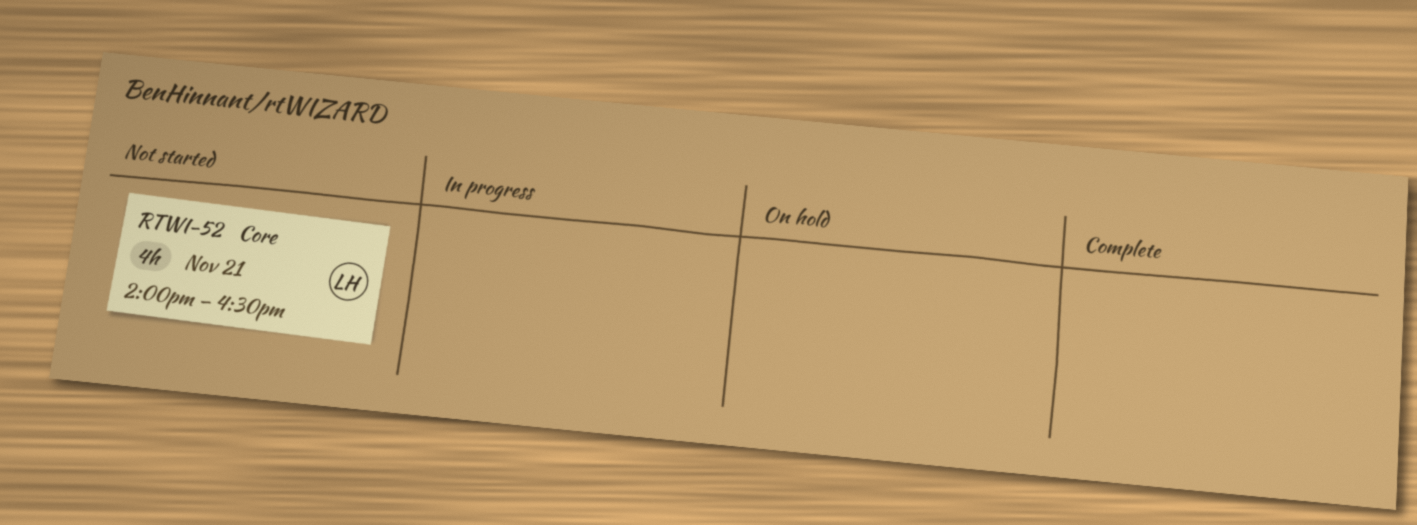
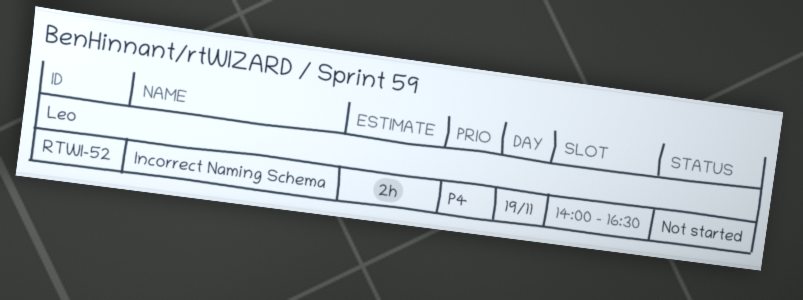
RTWI-52, estimate: 4h -> 2h
RTWI-52, day: Nov 21 -> Nov 19

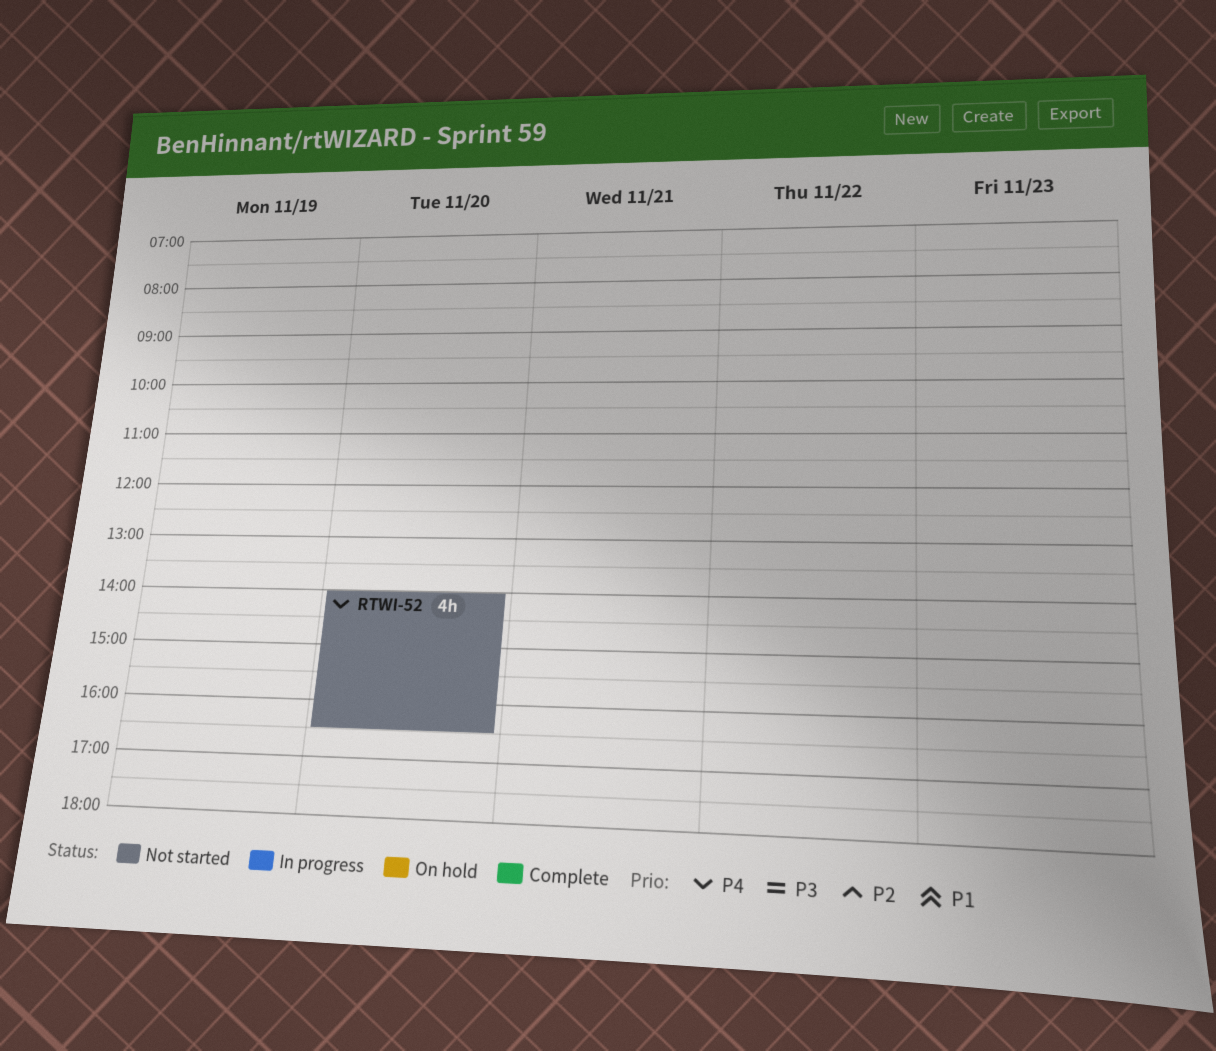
RTWI-52, estimate: 2h -> 4h
RTWI-52, day: Nov 19 -> Nov 20

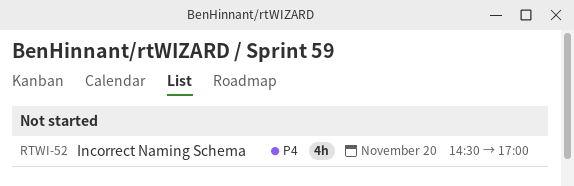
RTWI-52, begins: 14:00 -> 14:30
RTWI-52, ends: 16:30 -> 17:00

